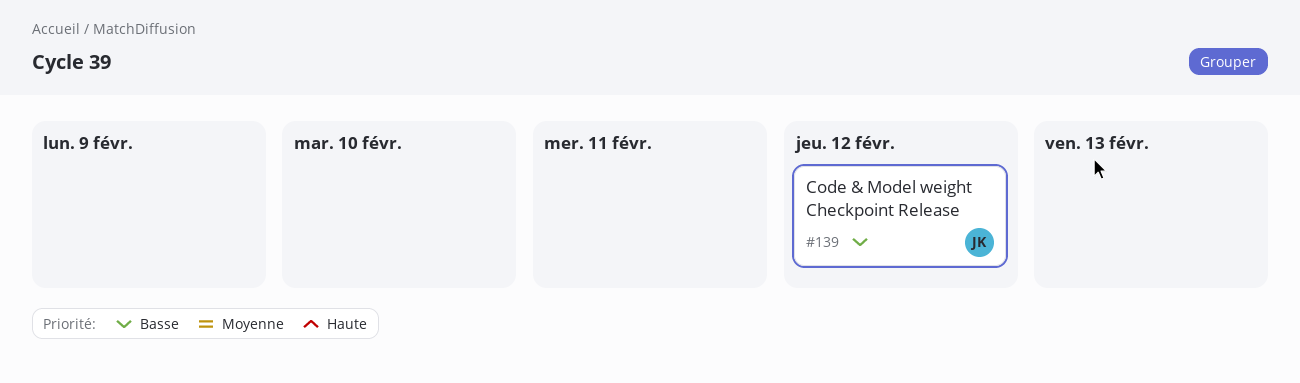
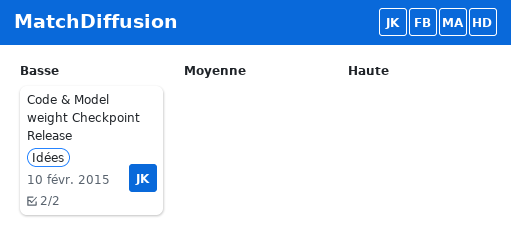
Code & Model weight Checkpoint Release, due: Feb 12 -> Feb 10

